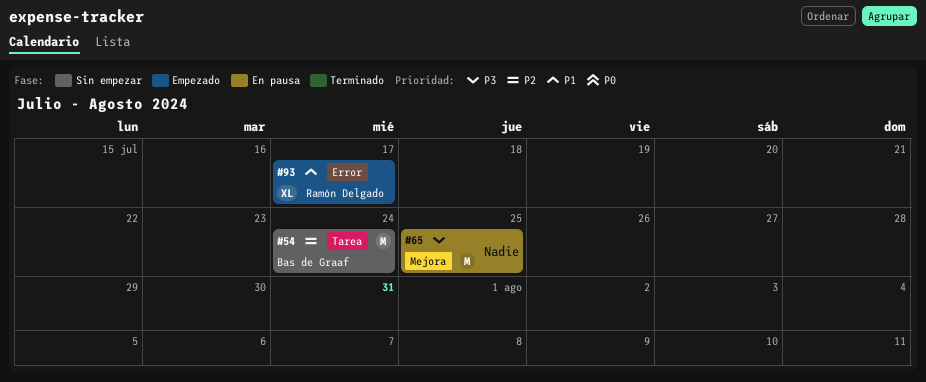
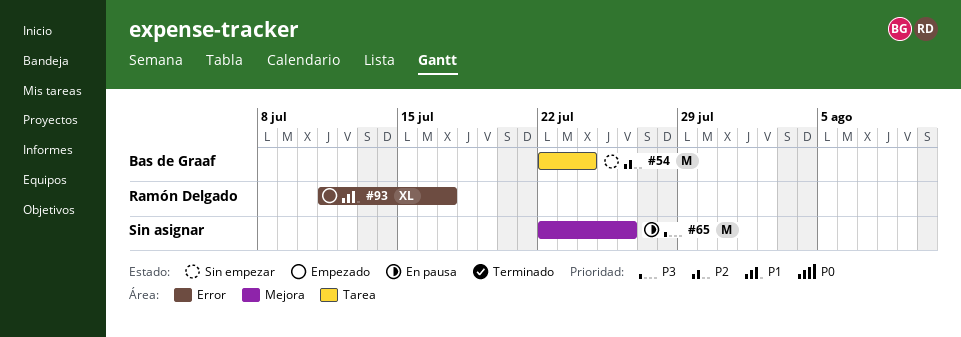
#65, due: Jul 25 -> Jul 26

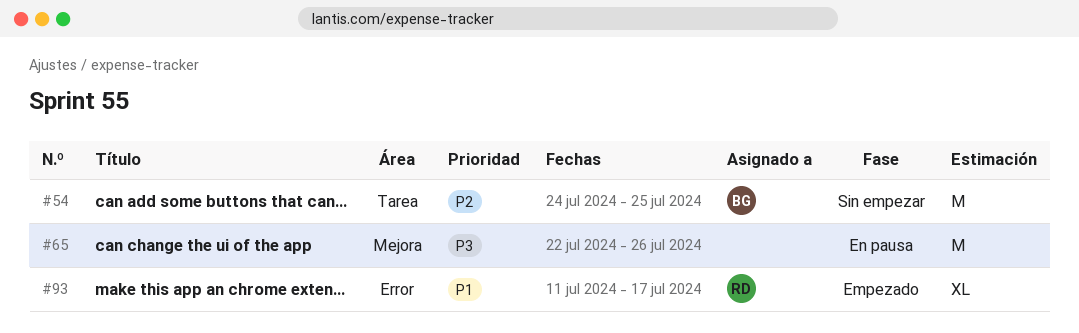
#54, start: Jul 22 -> Jul 24
#54, due: Jul 24 -> Jul 25

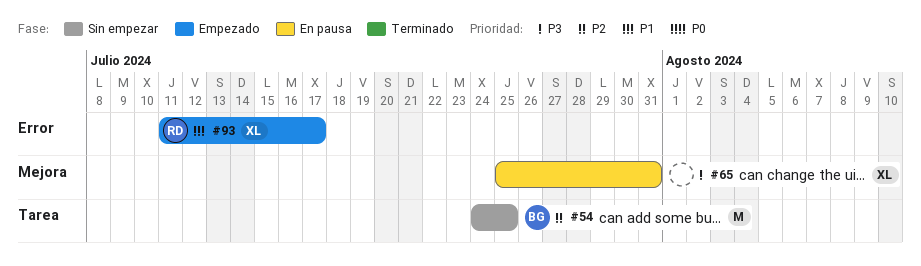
#65, estimate: M -> XL
#65, start: Jul 22 -> Jul 25
#65, due: Jul 26 -> Jul 31

